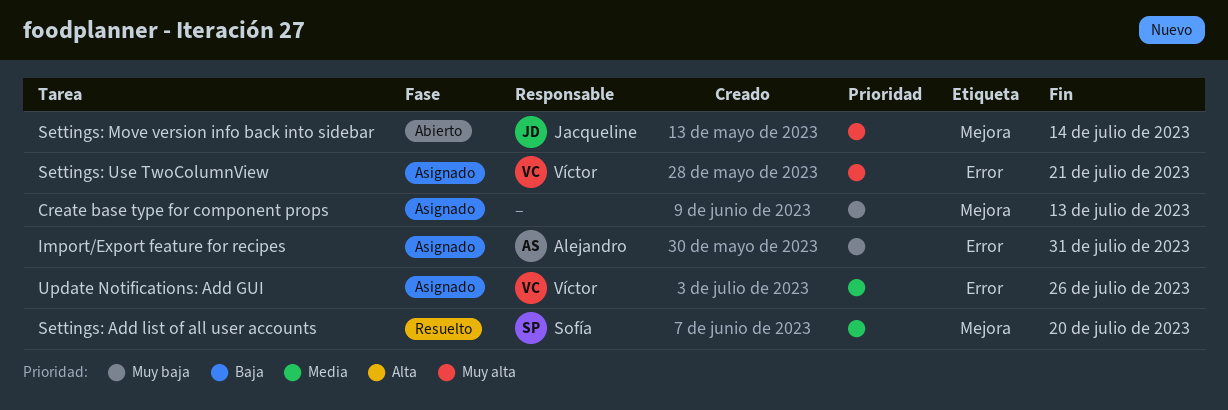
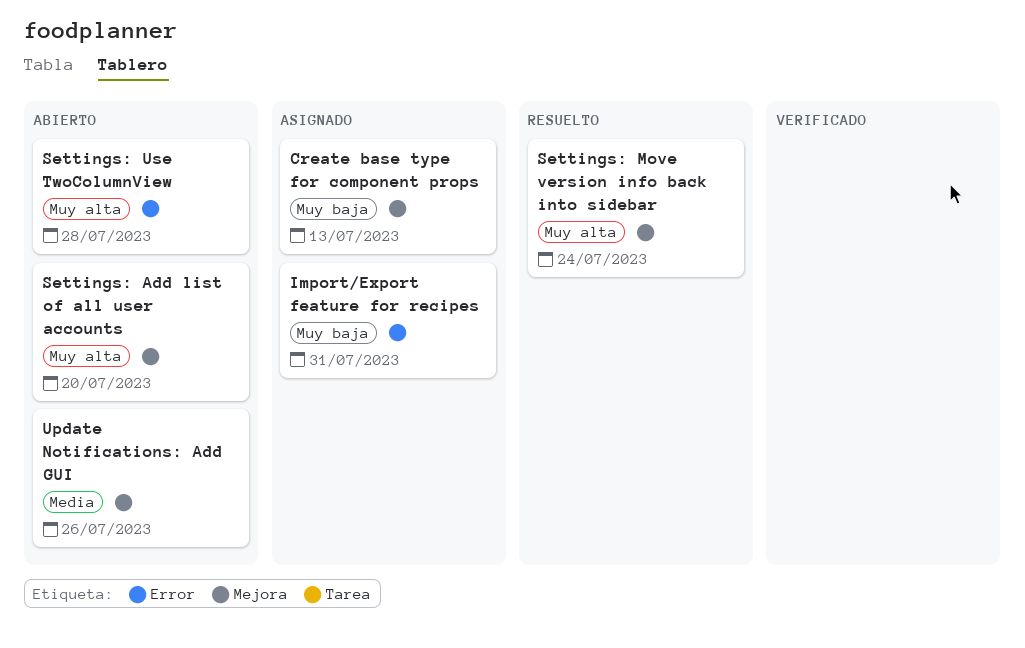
Settings: Add list of all user accounts, status: Resuelto -> Abierto
Settings: Add list of all user accounts, priority: Media -> Muy alta
Settings: Move version info back into sidebar, status: Abierto -> Resuelto
Settings: Move version info back into sidebar, due: Jul 14 -> Jul 24
Settings: Use TwoColumnView, status: Asignado -> Abierto
Settings: Use TwoColumnView, due: Jul 21 -> Jul 28
Update Notifications: Add GUI, status: Asignado -> Abierto
Update Notifications: Add GUI, label: Error -> Mejora

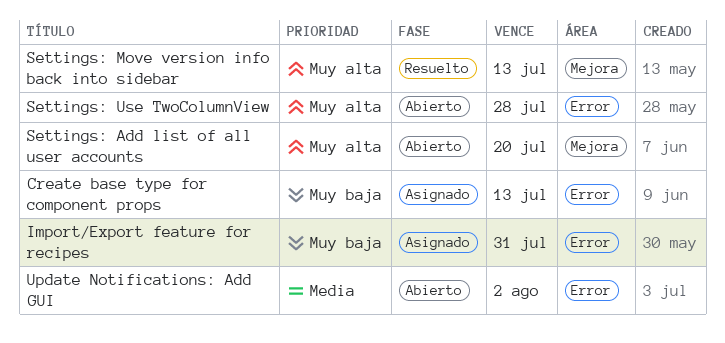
Create base type for component props, label: Mejora -> Error
Settings: Move version info back into sidebar, due: Jul 24 -> Jul 13
Update Notifications: Add GUI, label: Mejora -> Error
Update Notifications: Add GUI, due: Jul 26 -> Aug 2

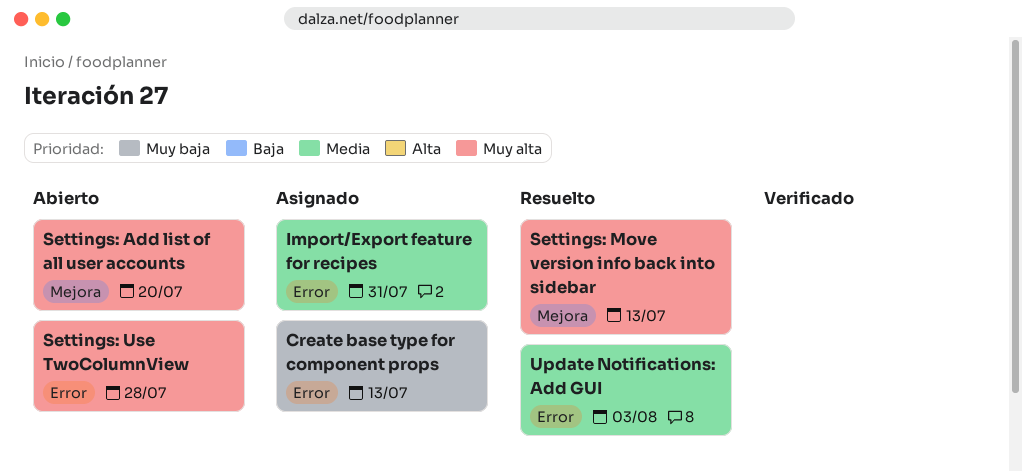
Import/Export feature for recipes, priority: Muy baja -> Media
Update Notifications: Add GUI, status: Abierto -> Resuelto
Update Notifications: Add GUI, due: Aug 2 -> Aug 3

